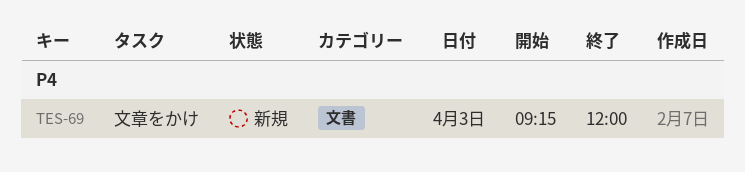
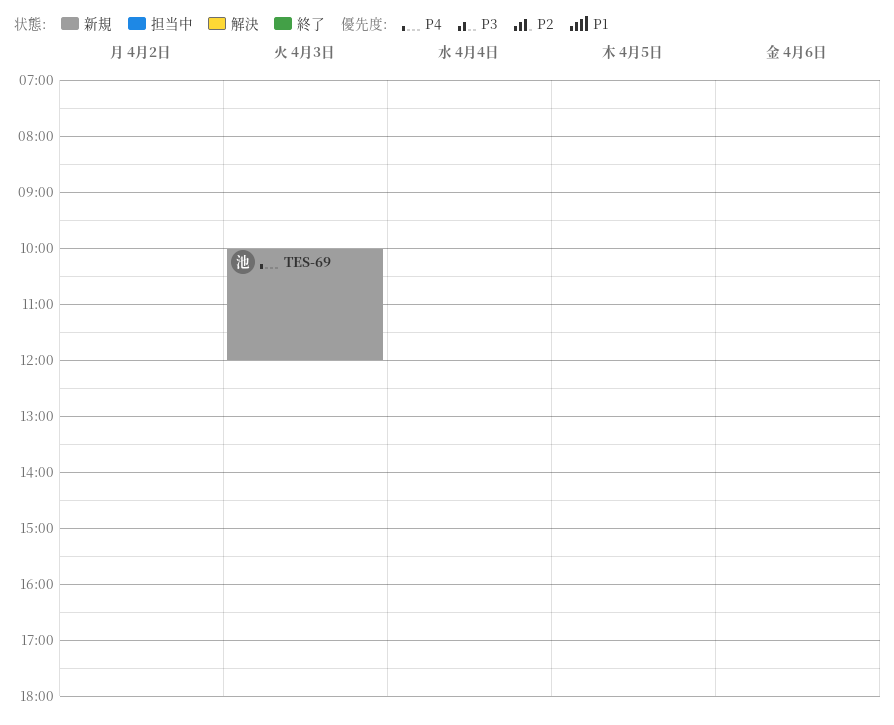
TES-69, begins: 09:15 -> 10:00

